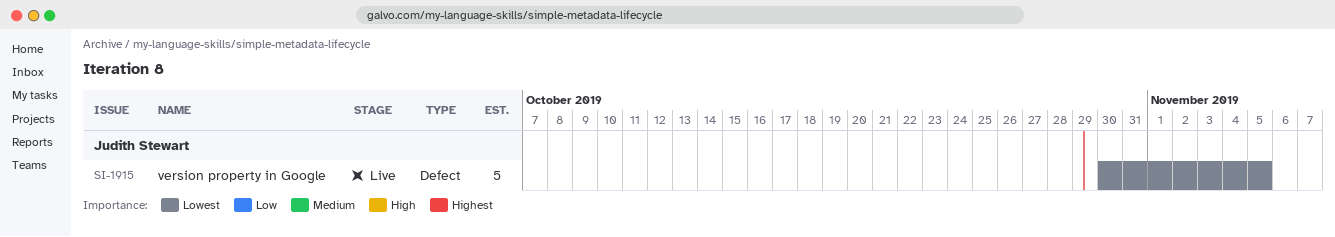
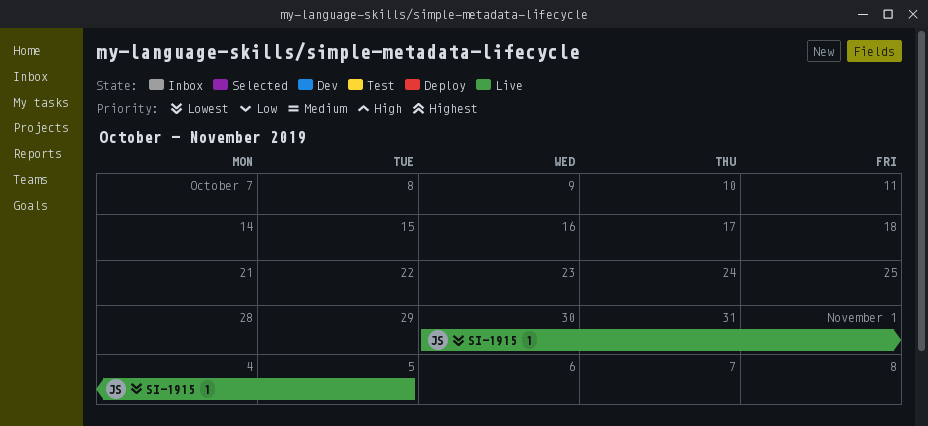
SI-1915, estimate: 5 -> 1

